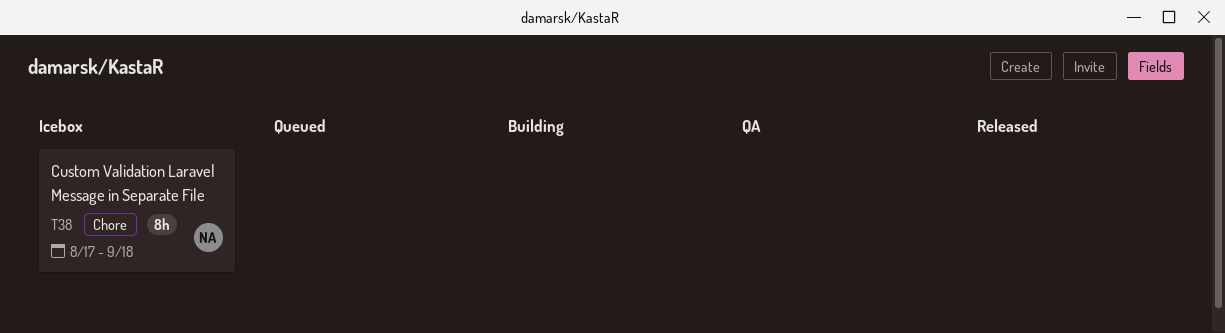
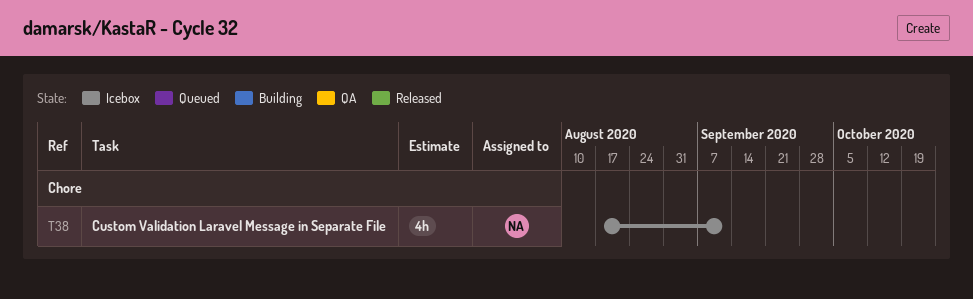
T38, estimate: 8h -> 4h
T38, due: Sep 18 -> Sep 11

